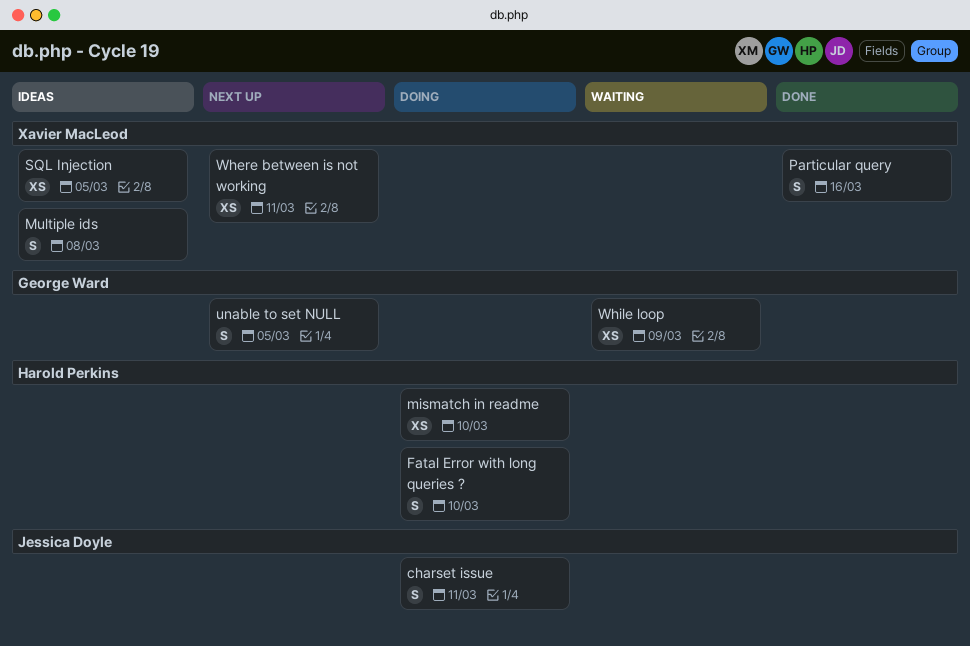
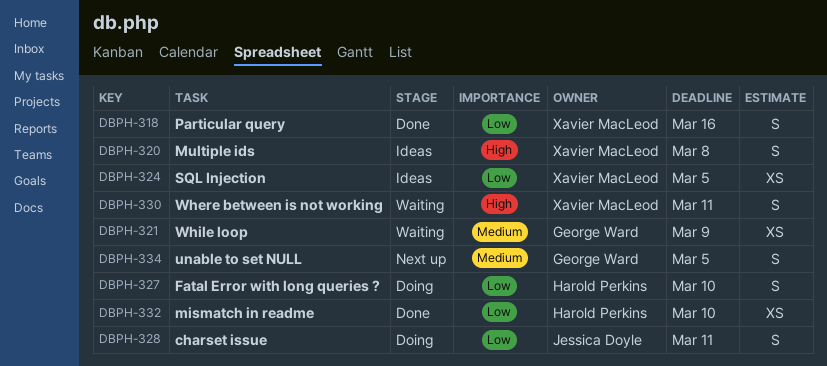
mismatch in readme, status: Doing -> Done
Where between is not working, status: Next up -> Waiting
Where between is not working, estimate: XS -> S

